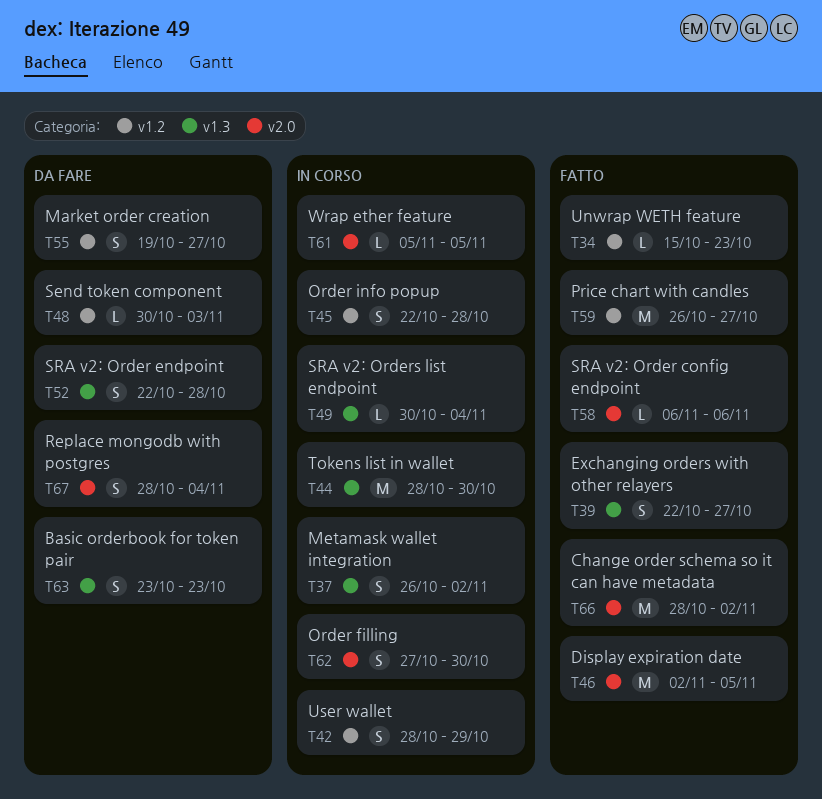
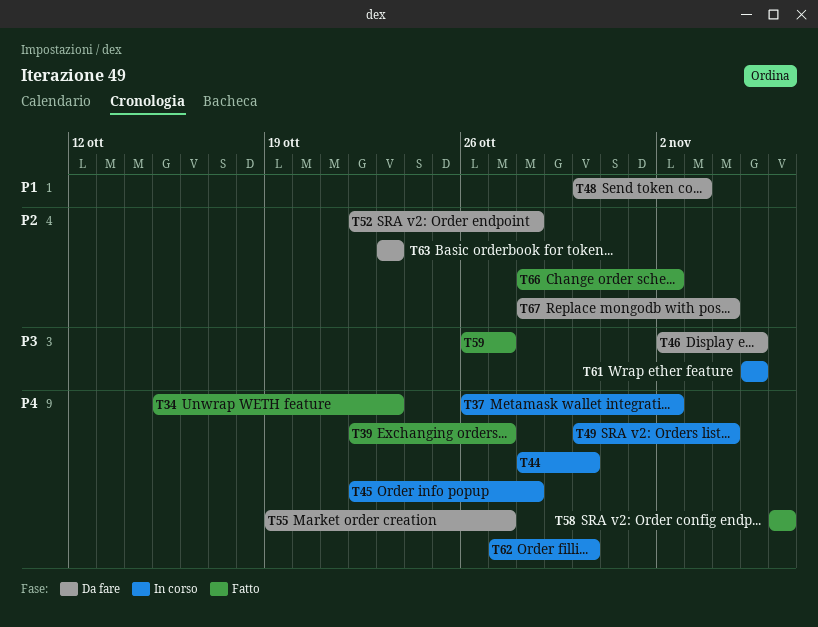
T42: present -> none
T46, status: Fatto -> Da fare

